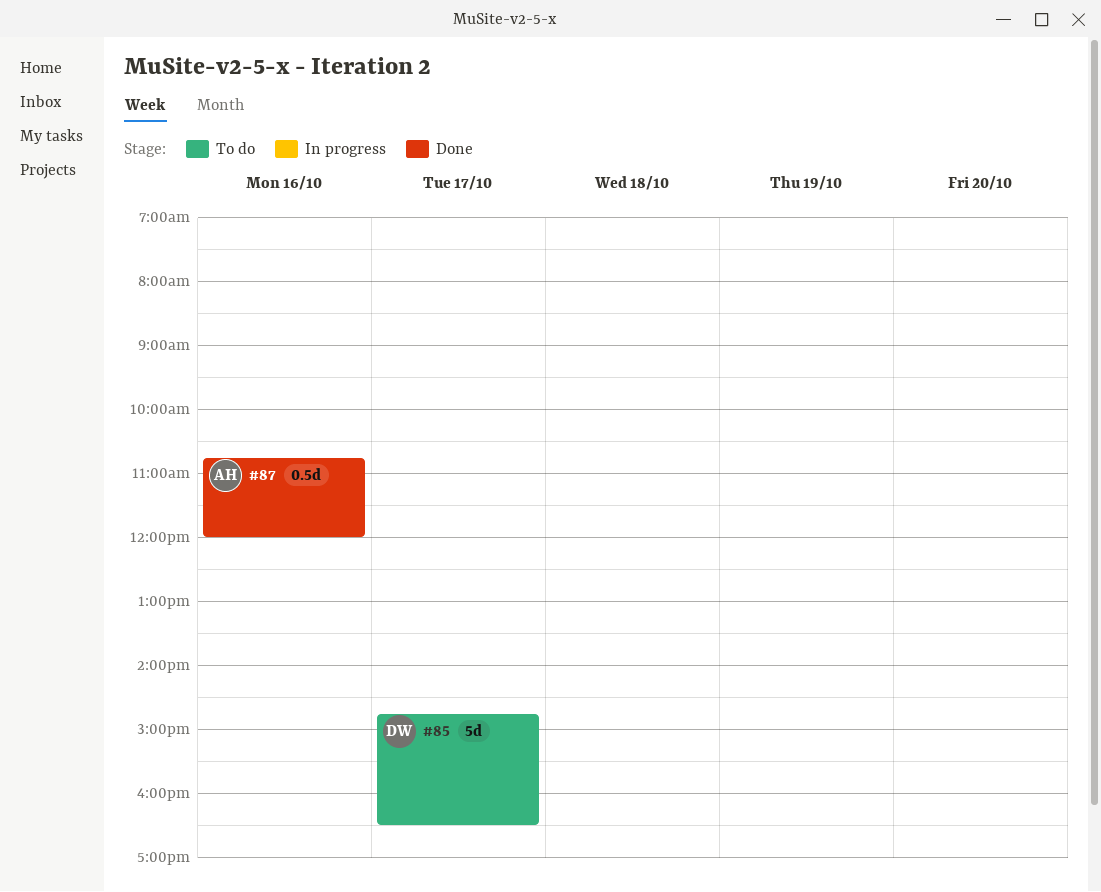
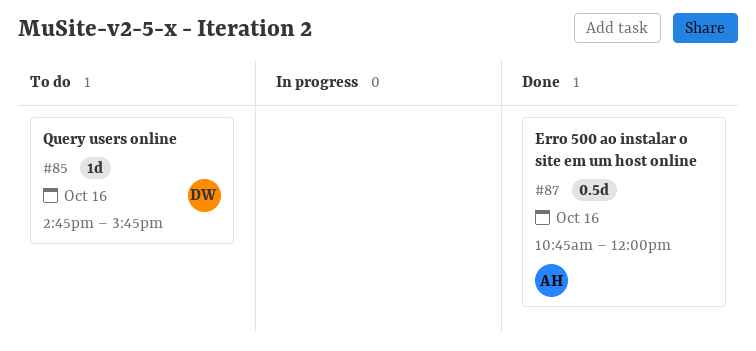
#85, estimate: 5d -> 1d
#85, day: Oct 17 -> Oct 16
#85, ends: 16:30 -> 15:45

